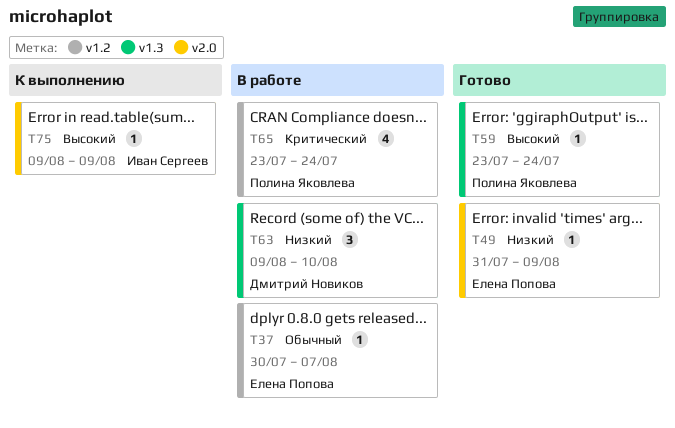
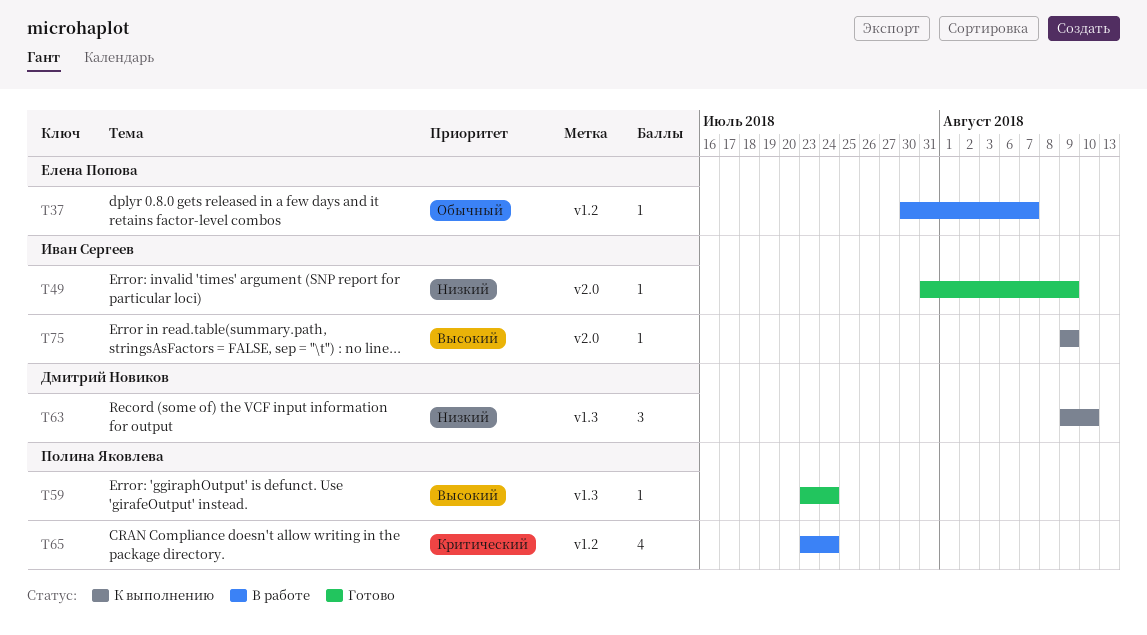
T49, owner: Елена Попова -> Иван Сергеев
T63, status: В работе -> К выполнению

